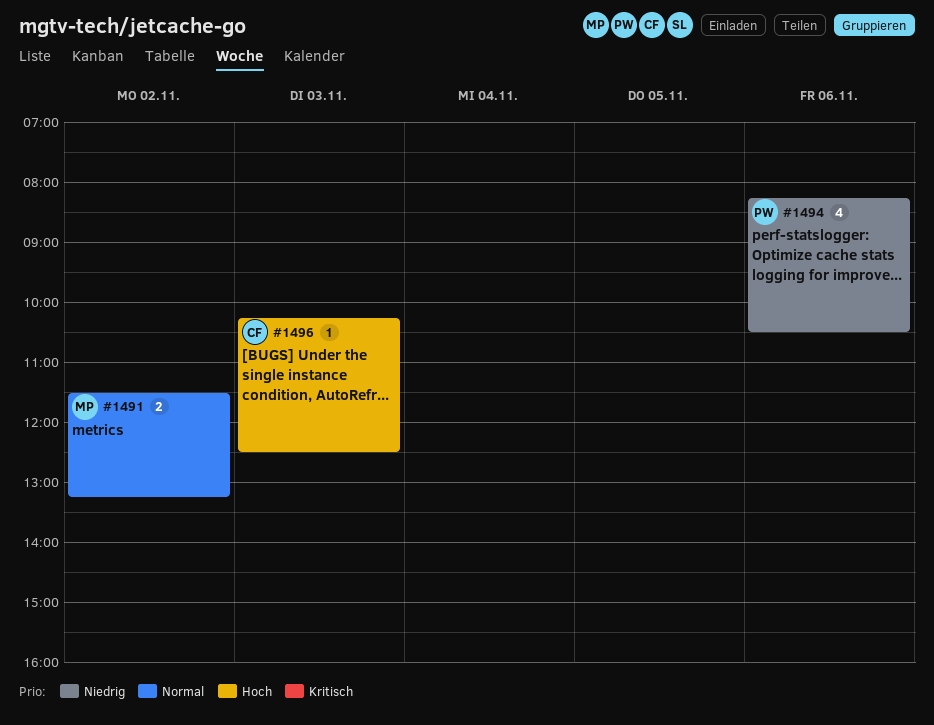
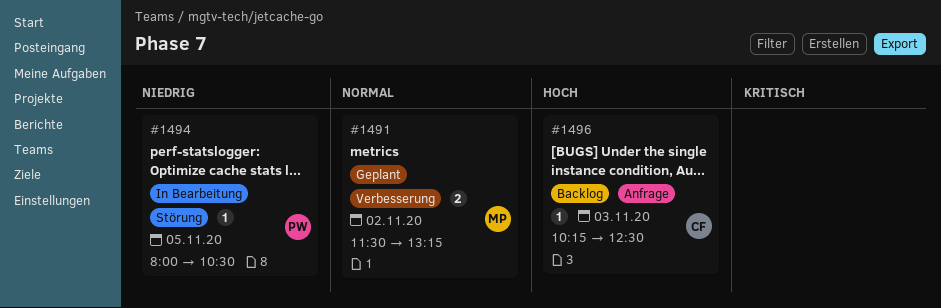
#1494, estimate: 4 -> 1
#1494, day: Nov 6 -> Nov 5
#1494, begins: 08:15 -> 08:00

